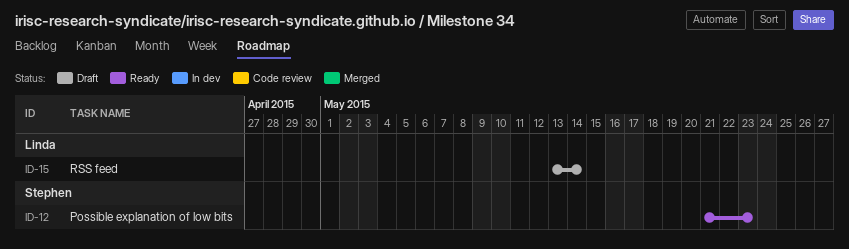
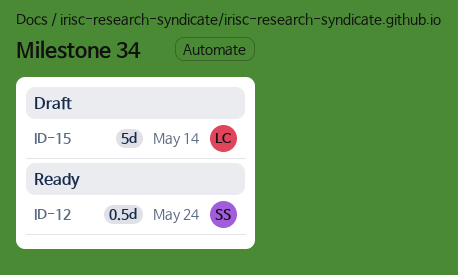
ID-12, due: May 23 -> May 24

